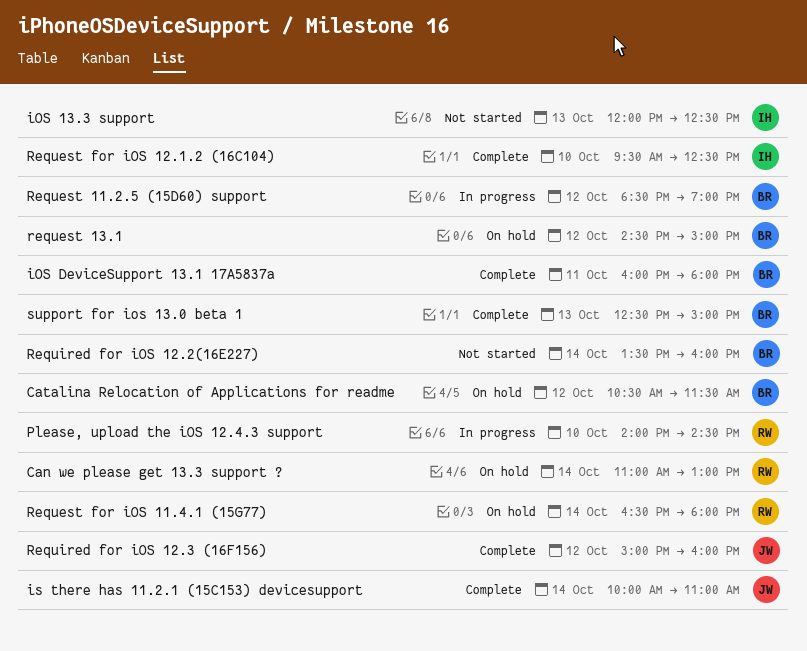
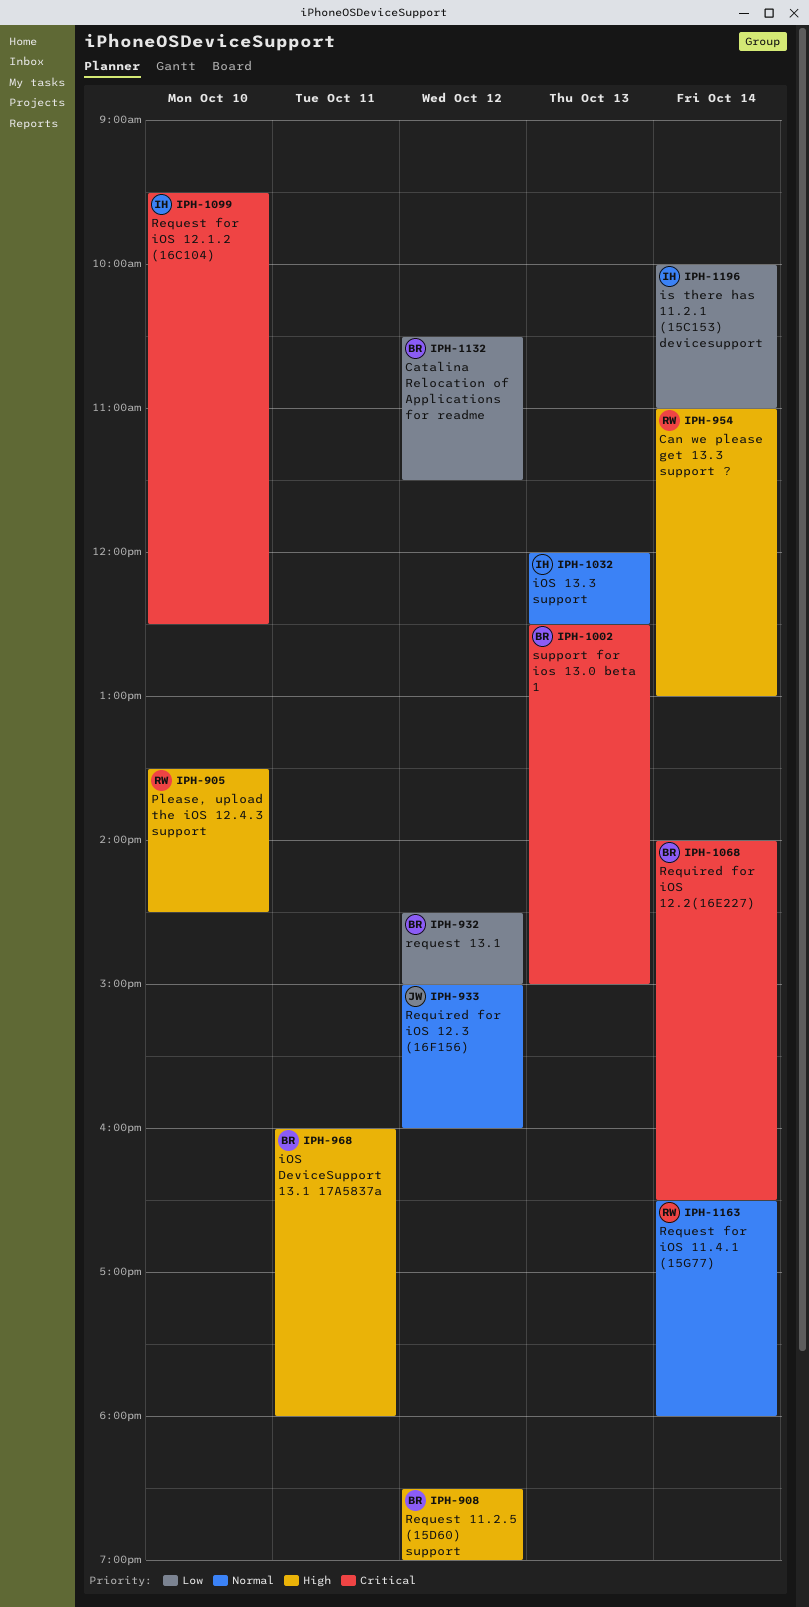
is there has 11.2.1 (15C153) devicesupport, owner: JW -> IH
Please, upload the iOS 12.4.3 support, begins: 14:00 -> 13:30
Required for iOS 12.2(16E227), begins: 13:30 -> 14:00
Required for iOS 12.2(16E227), ends: 16:00 -> 16:30

